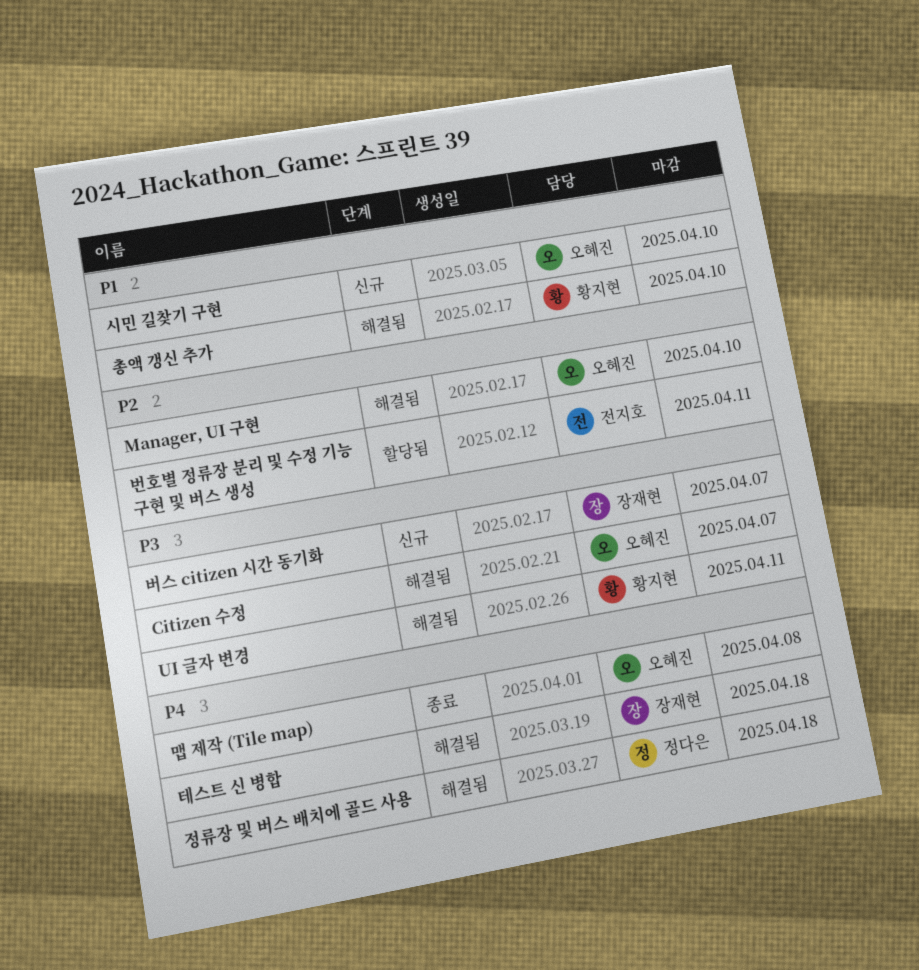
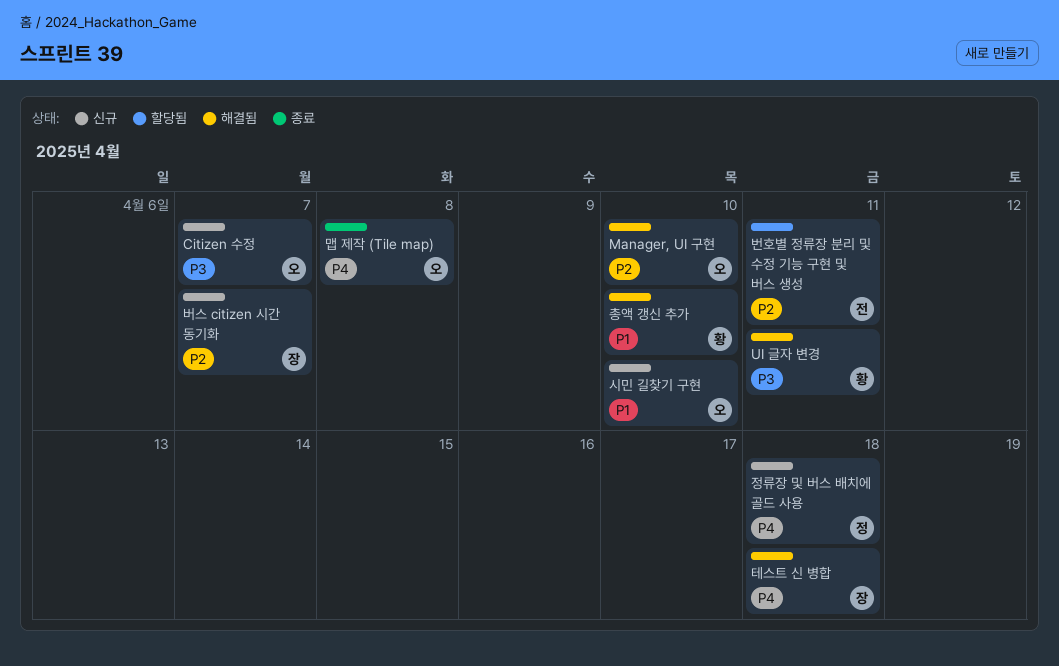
Citizen 수정, status: 해결됨 -> 신규
버스 citizen 시간 동기화, priority: P3 -> P2
정류장 및 버스 배치에 골드 사용, status: 해결됨 -> 신규

